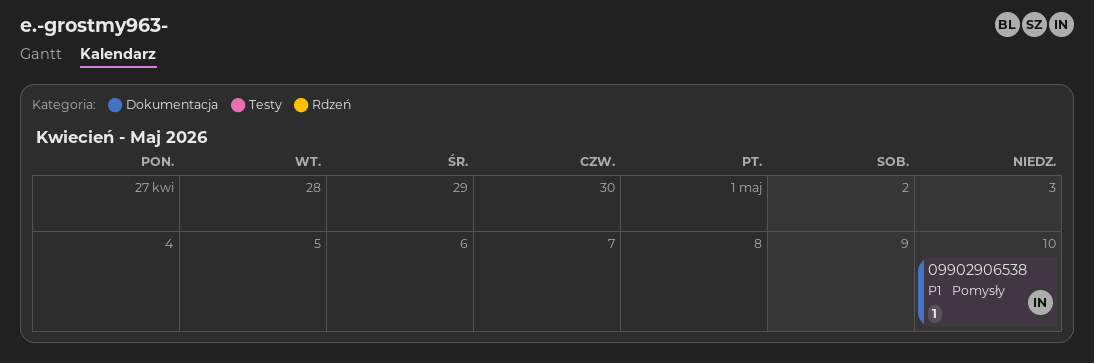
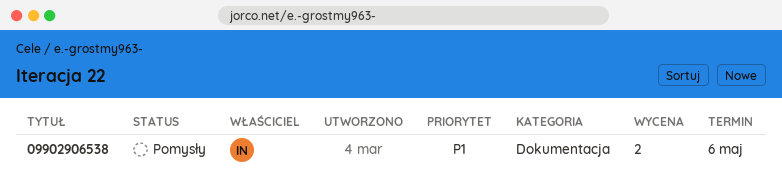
09902906538, estimate: 1 -> 2
09902906538, due: May 10 -> May 6

